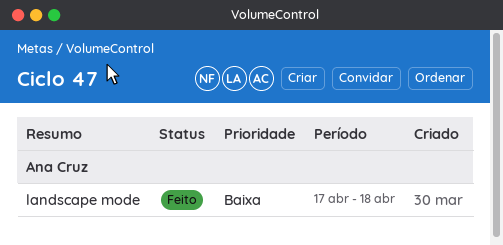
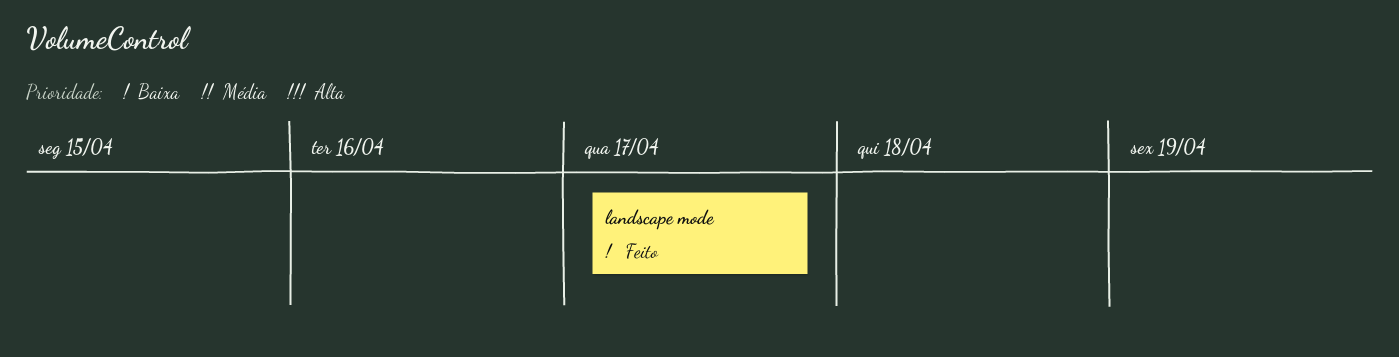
landscape mode, due: Apr 18 -> Apr 17

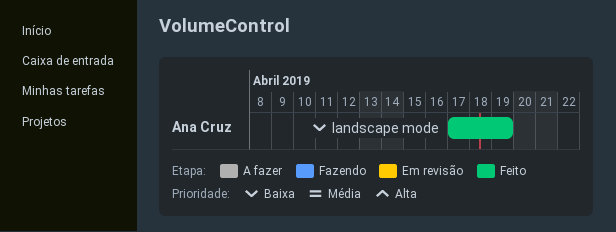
landscape mode, due: Apr 17 -> Apr 19

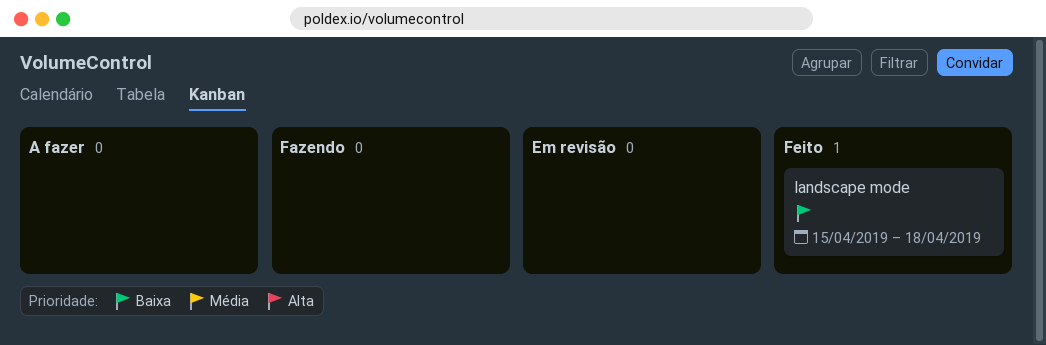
landscape mode, start: Apr 17 -> Apr 15
landscape mode, due: Apr 19 -> Apr 18

